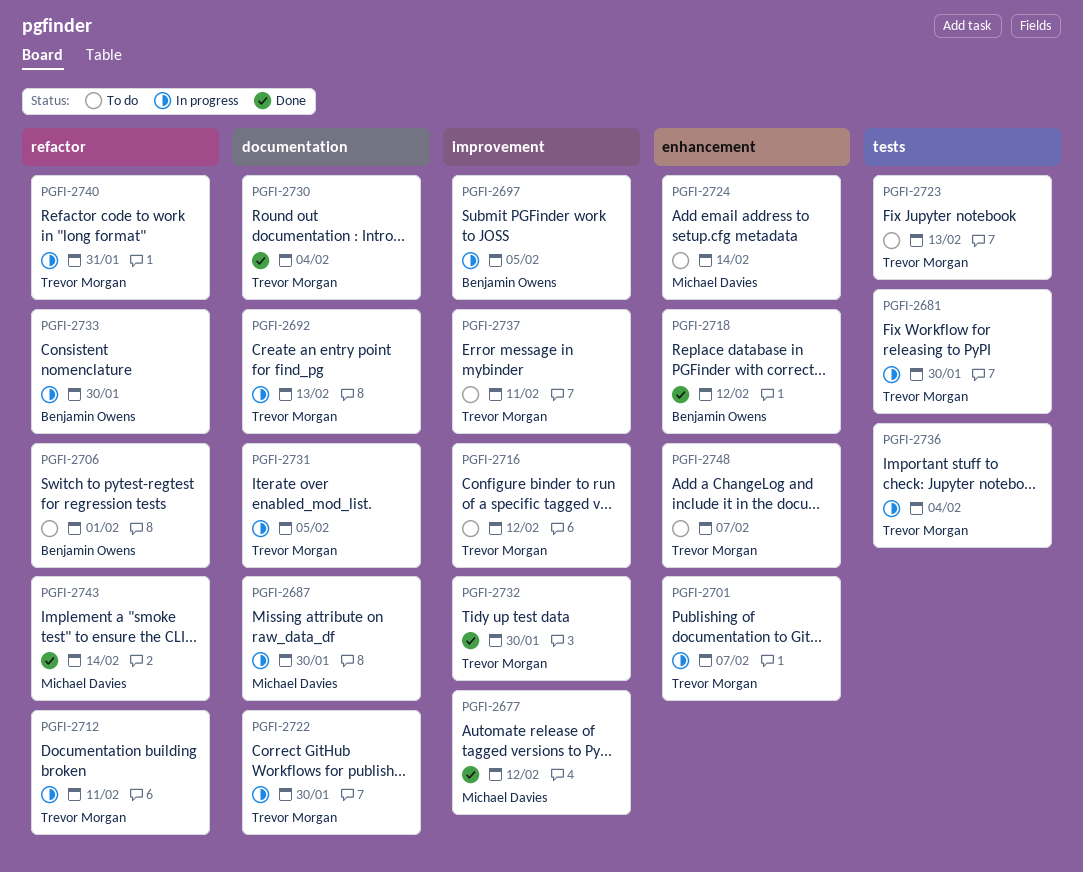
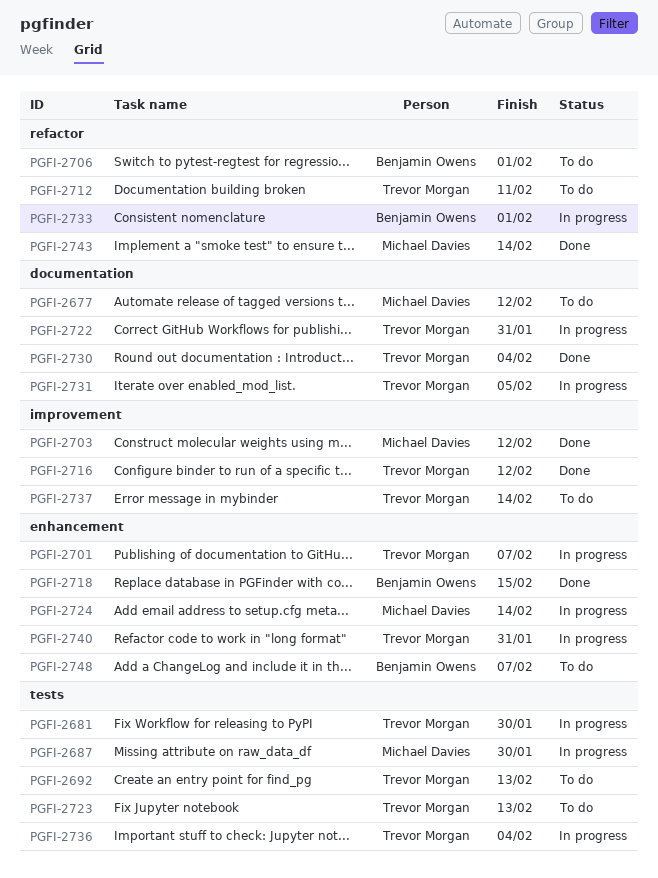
PGFI-2677, status: Done -> To do
PGFI-2677, label: improvement -> documentation
PGFI-2687, label: documentation -> tests
PGFI-2692, status: In progress -> To do
PGFI-2692, label: documentation -> tests
PGFI-2697: present -> none
PGFI-2703: none -> present
PGFI-2712, status: In progress -> To do
PGFI-2716, status: To do -> Done
PGFI-2718, due: Feb 12 -> Feb 15
PGFI-2722, due: Jan 30 -> Jan 31
PGFI-2724, status: To do -> In progress
PGFI-2732: present -> none
PGFI-2733, due: Jan 30 -> Feb 1
PGFI-2737, due: Feb 11 -> Feb 14
PGFI-2740, label: refactor -> enhancement
PGFI-2748, owner: Trevor Morgan -> Benjamin Owens

